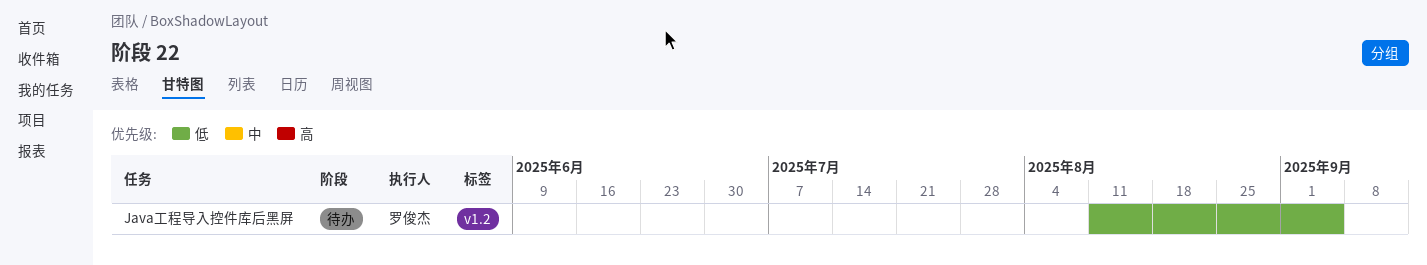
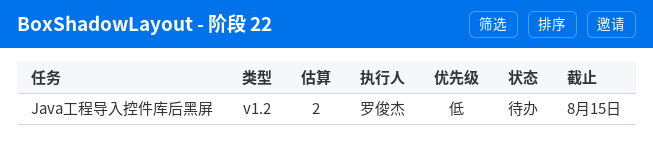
Java工程导入控件库后黑屏, due: Sep 5 -> Aug 15

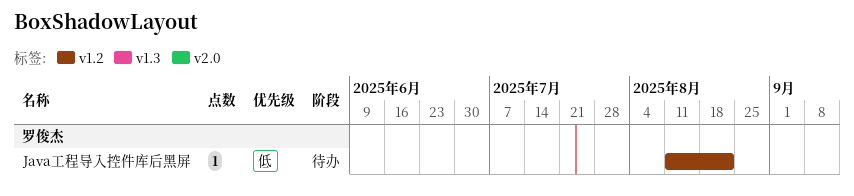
Java工程导入控件库后黑屏, estimate: 2 -> 1
Java工程导入控件库后黑屏, due: Aug 15 -> Aug 22

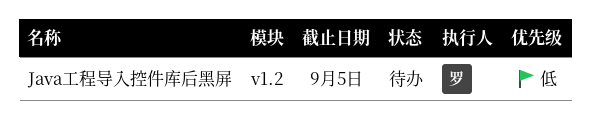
Java工程导入控件库后黑屏, due: Aug 22 -> Sep 5

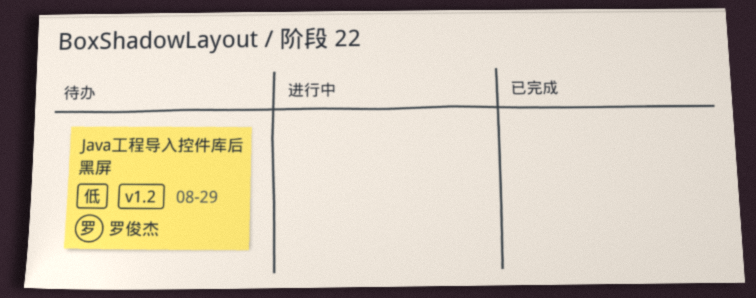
Java工程导入控件库后黑屏, due: Sep 5 -> Aug 29

